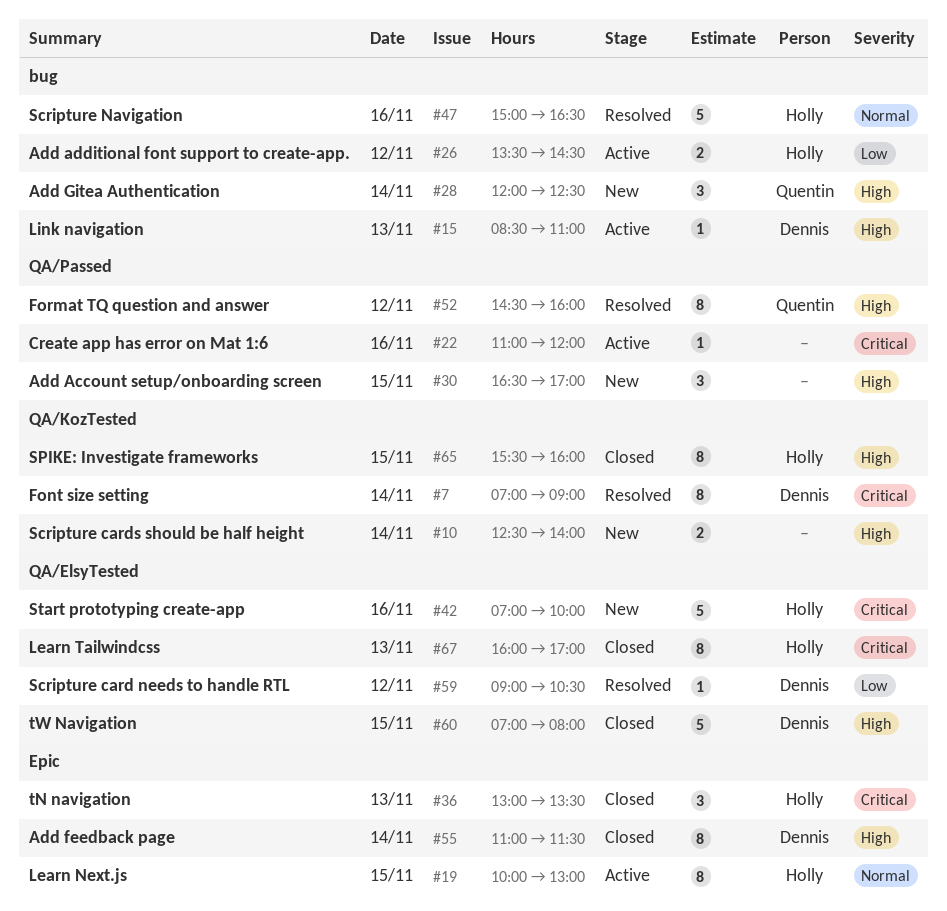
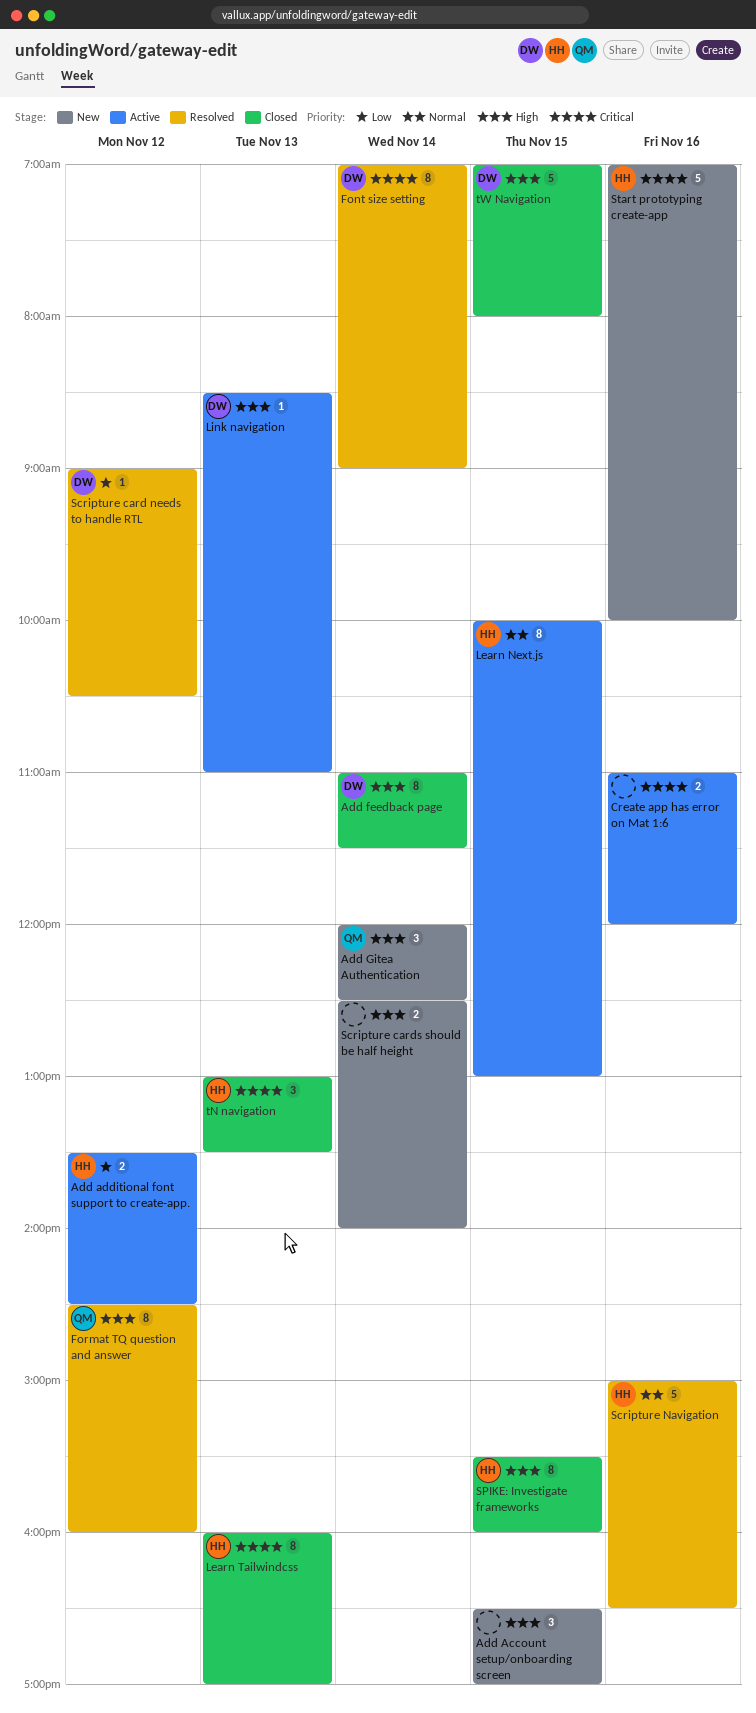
Create app has error on Mat 1:6, estimate: 1 -> 2

